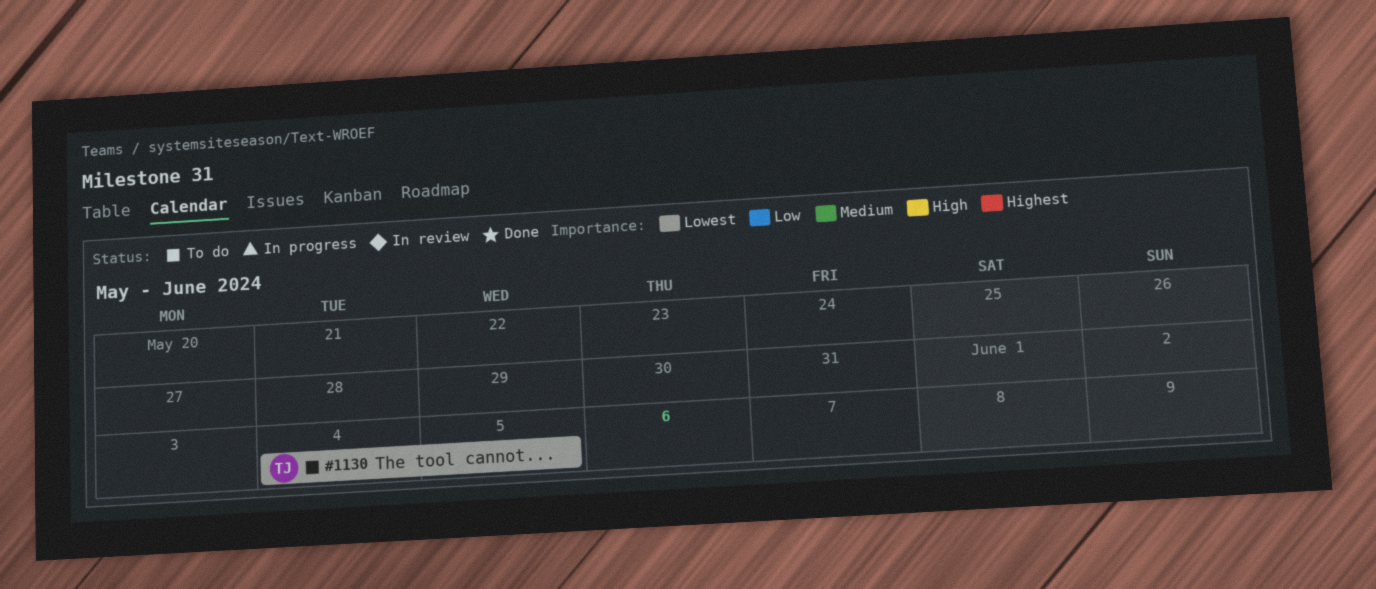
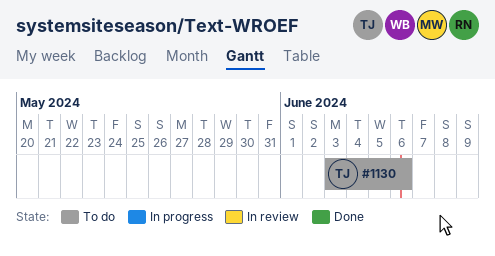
#1130, start: Jun 4 -> Jun 3
#1130, due: Jun 5 -> Jun 6

